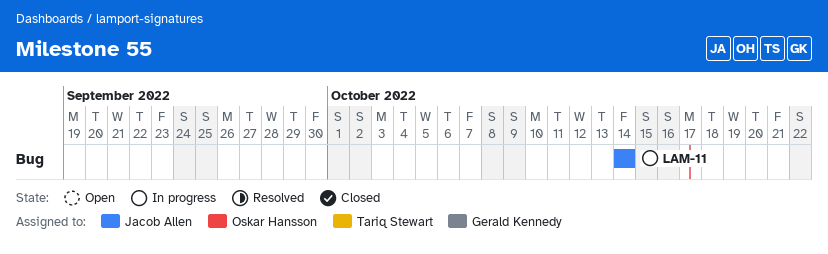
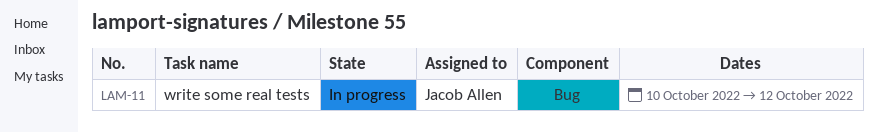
LAM-11, start: Oct 14 -> Oct 10
LAM-11, due: Oct 14 -> Oct 12

